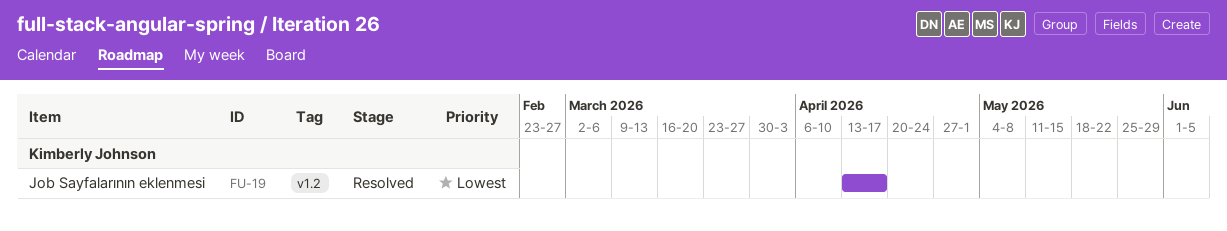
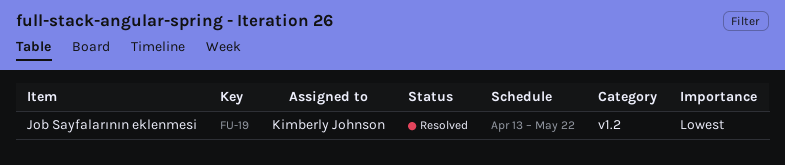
FU-19, due: Apr 17 -> May 22

